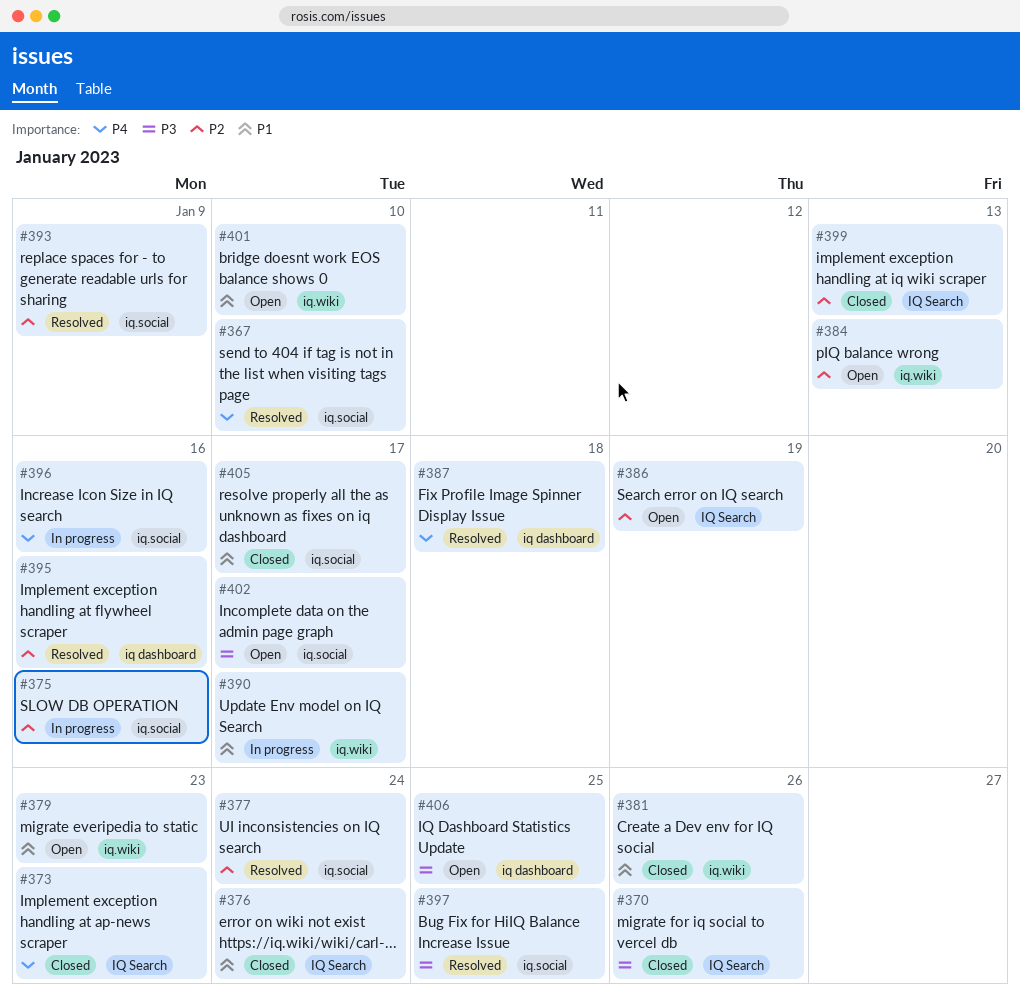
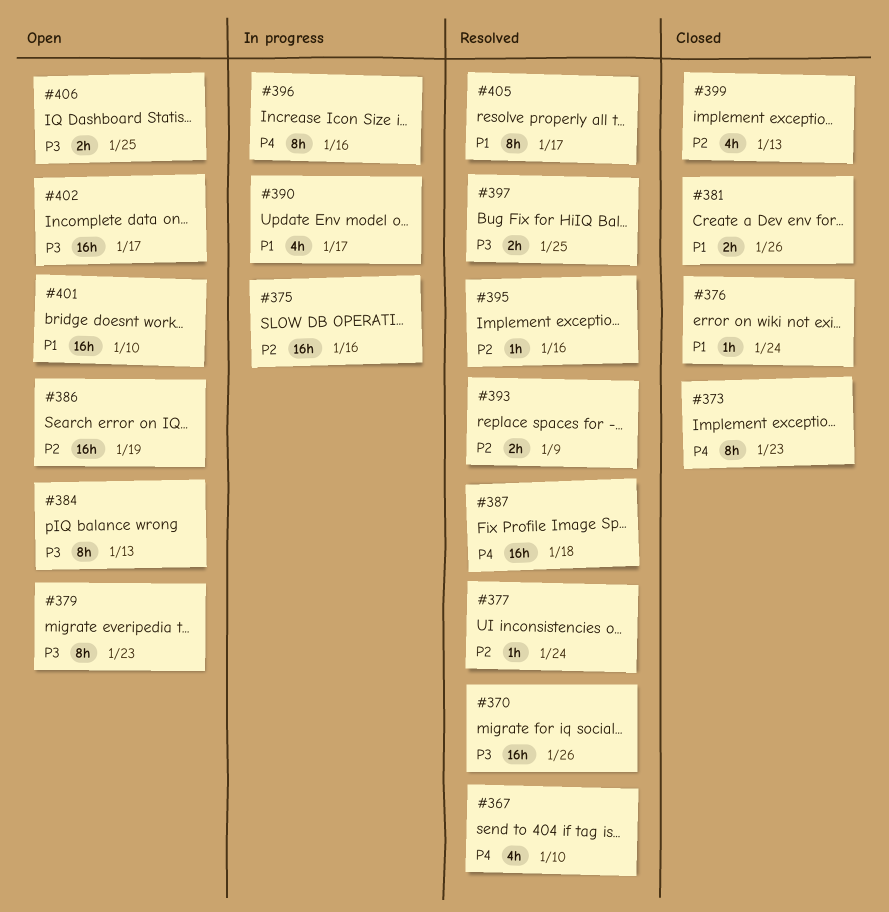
#370, status: Closed -> Resolved
#379, priority: P1 -> P3
#384, priority: P2 -> P3
#405, status: Closed -> Resolved

